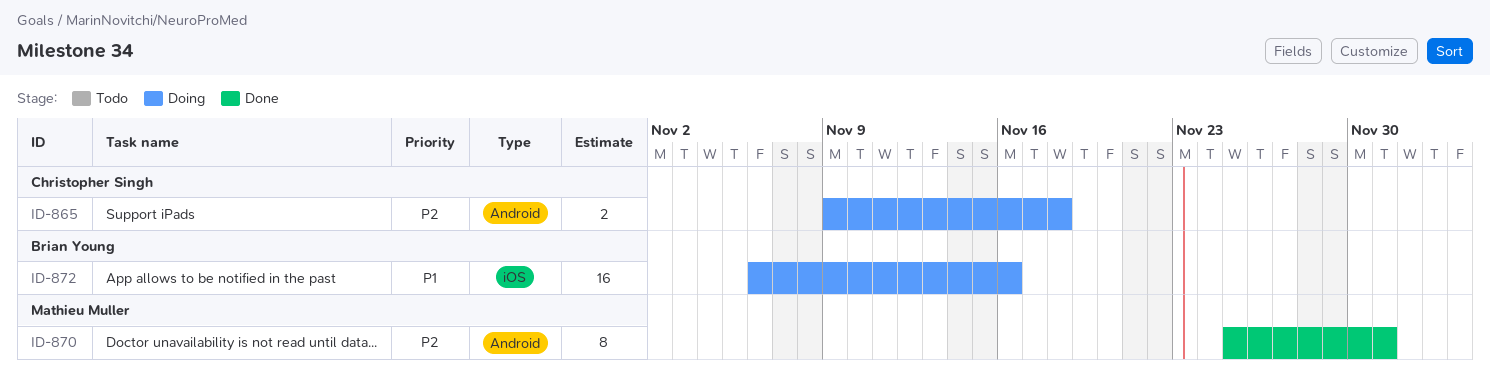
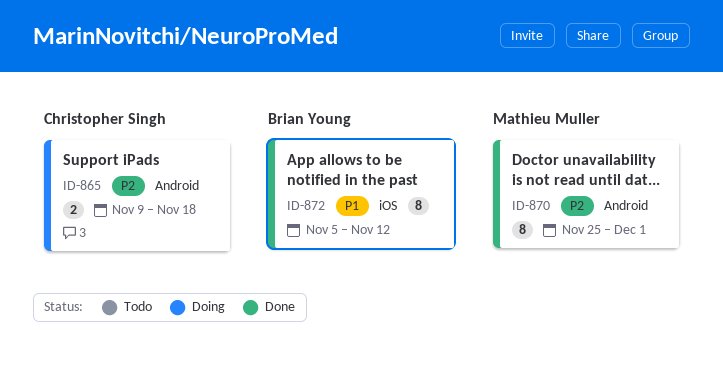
ID-872, status: Doing -> Done
ID-872, estimate: 16 -> 8
ID-872, start: Nov 6 -> Nov 5
ID-872, due: Nov 16 -> Nov 12

